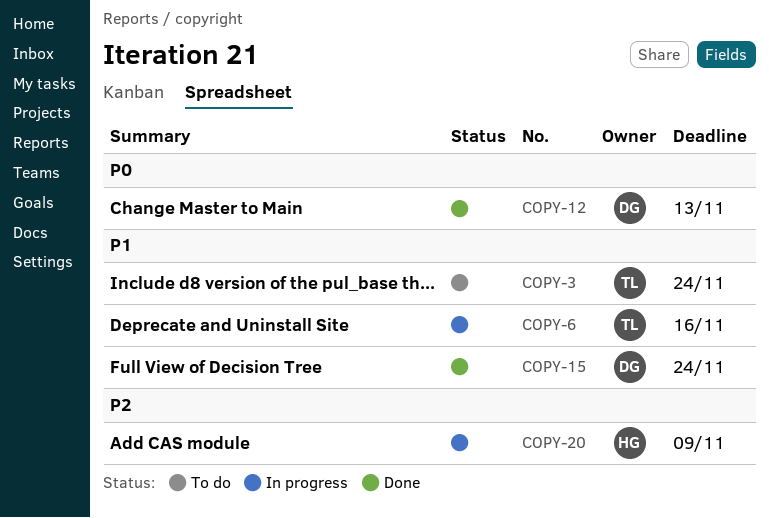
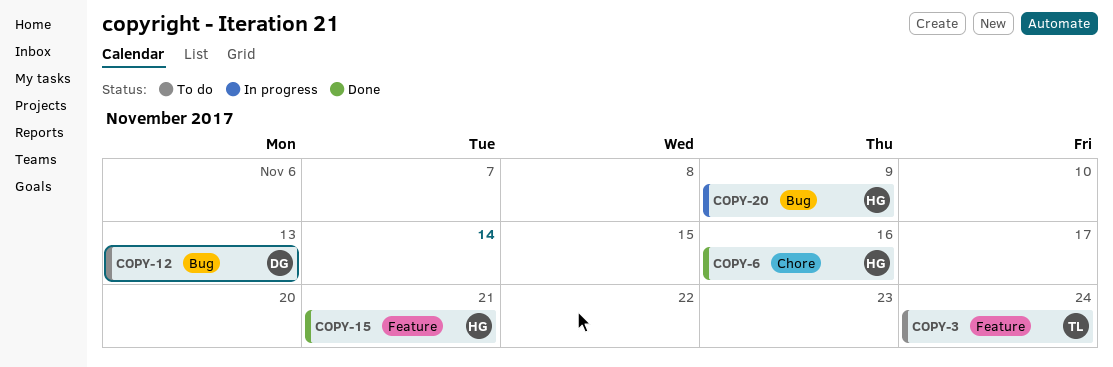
COPY-6, status: In progress -> Done
COPY-6, owner: TL -> HG
COPY-12, status: Done -> To do
COPY-15, owner: DG -> HG
COPY-15, due: Nov 24 -> Nov 21

